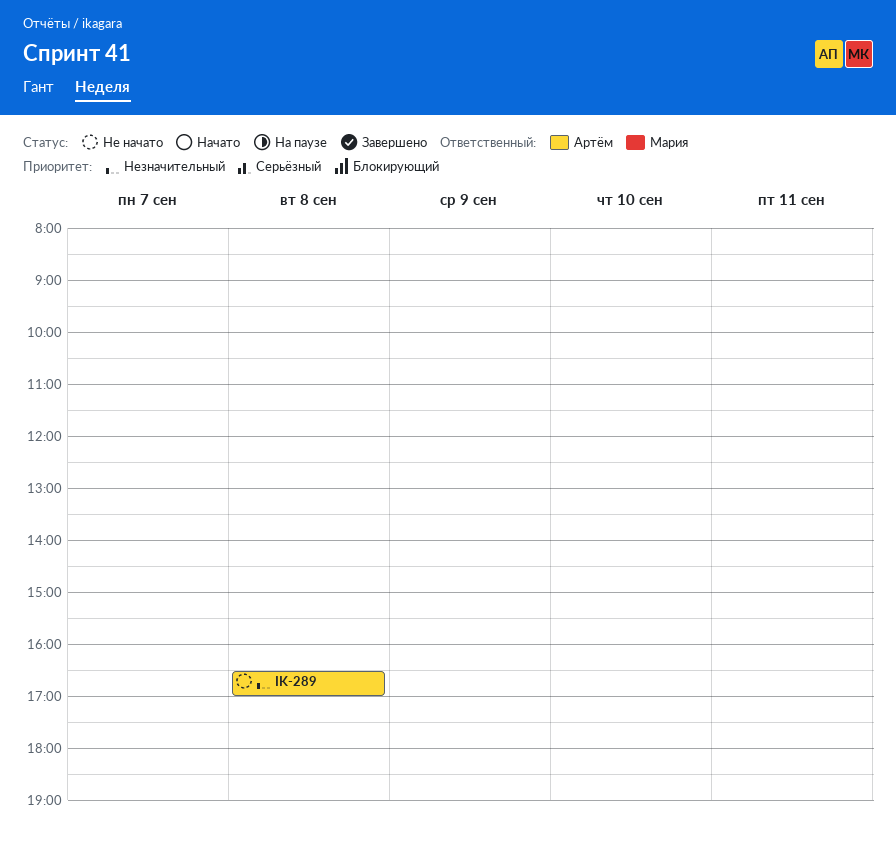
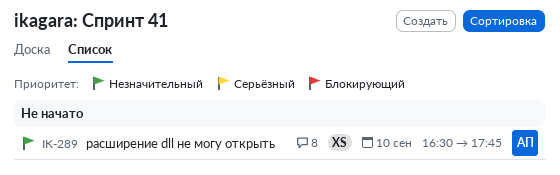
IK-289, day: Sep 8 -> Sep 10
IK-289, ends: 17:00 -> 17:45

